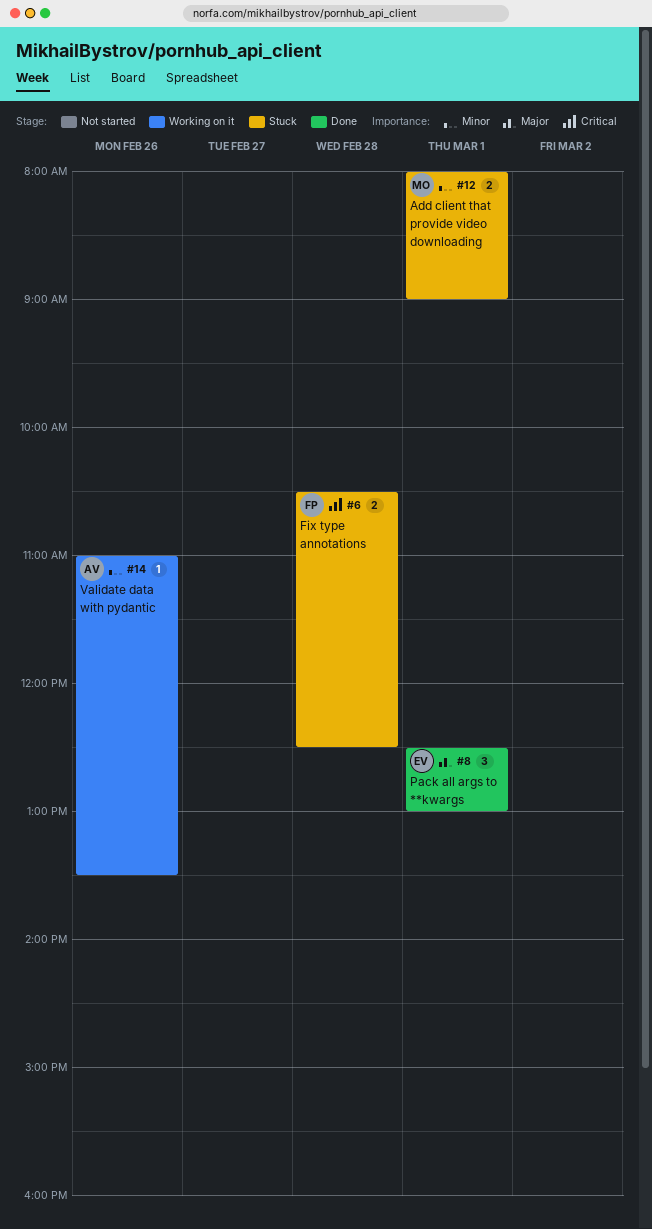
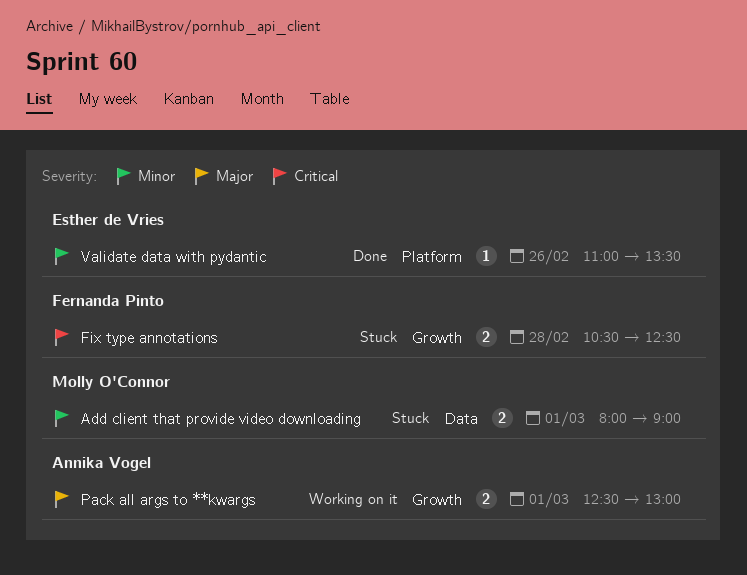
Pack all args to **kwargs, status: Done -> Working on it
Pack all args to **kwargs, owner: Esther de Vries -> Annika Vogel
Pack all args to **kwargs, estimate: 3 -> 2
Validate data with pydantic, status: Working on it -> Done
Validate data with pydantic, owner: Annika Vogel -> Esther de Vries

